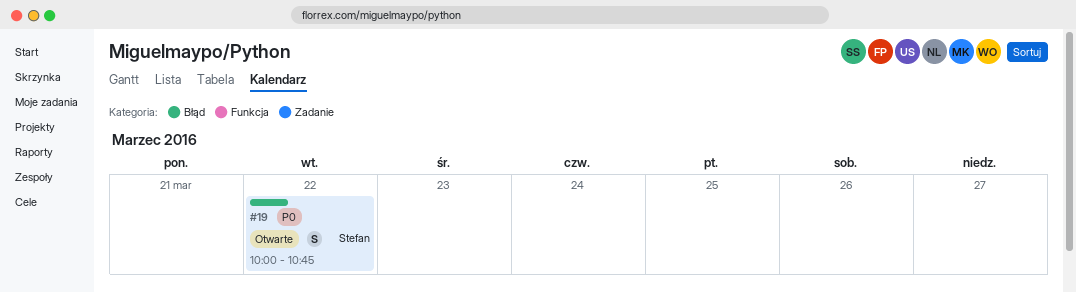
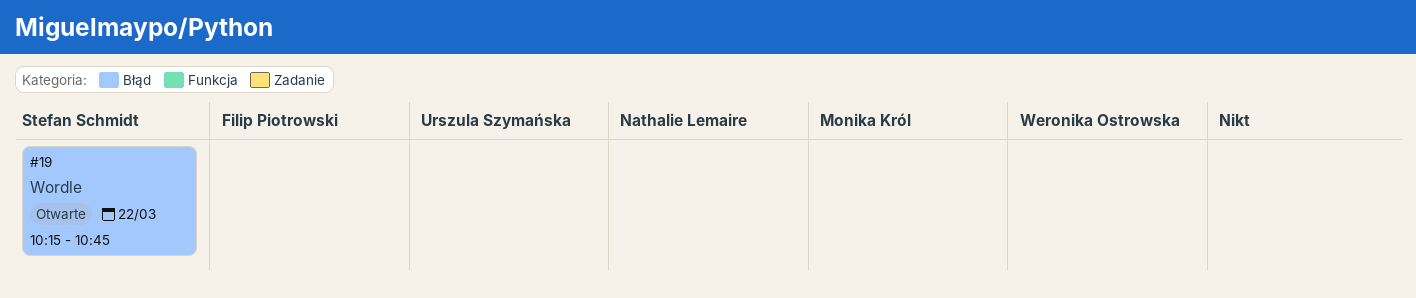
#19, begins: 10:00 -> 10:15

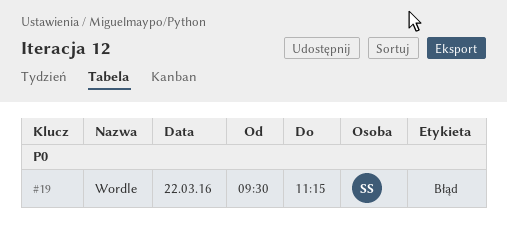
#19, begins: 10:15 -> 09:30
#19, ends: 10:45 -> 11:15

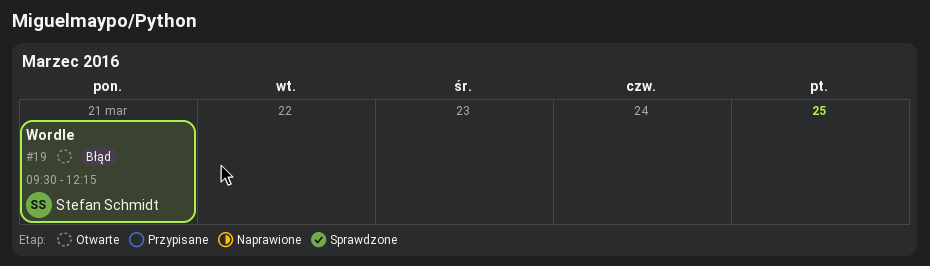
#19, day: Mar 22 -> Mar 21
#19, ends: 11:15 -> 12:15

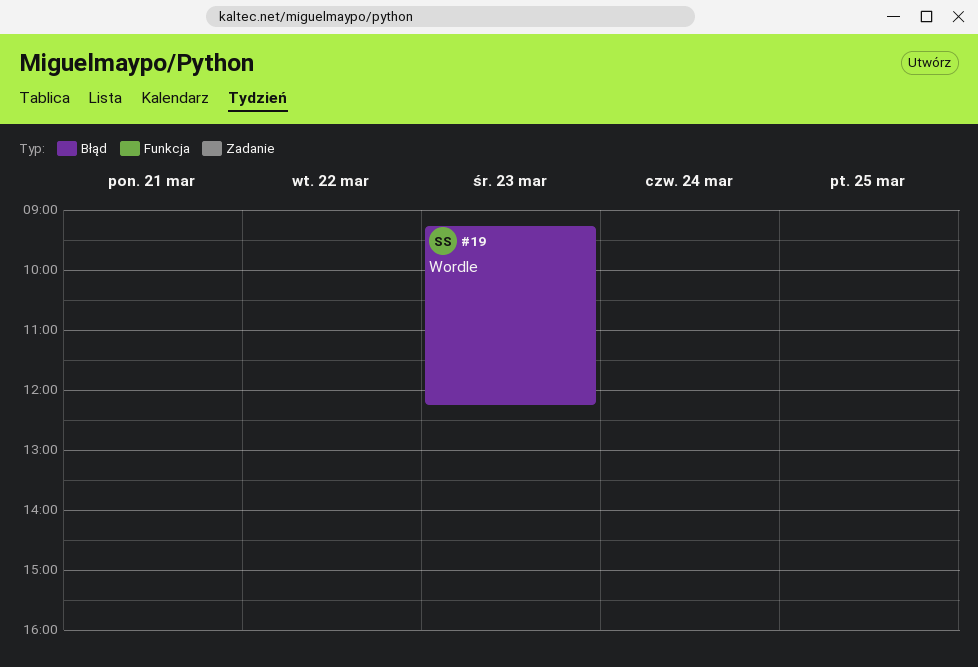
#19, day: Mar 21 -> Mar 23
#19, begins: 09:30 -> 09:15

